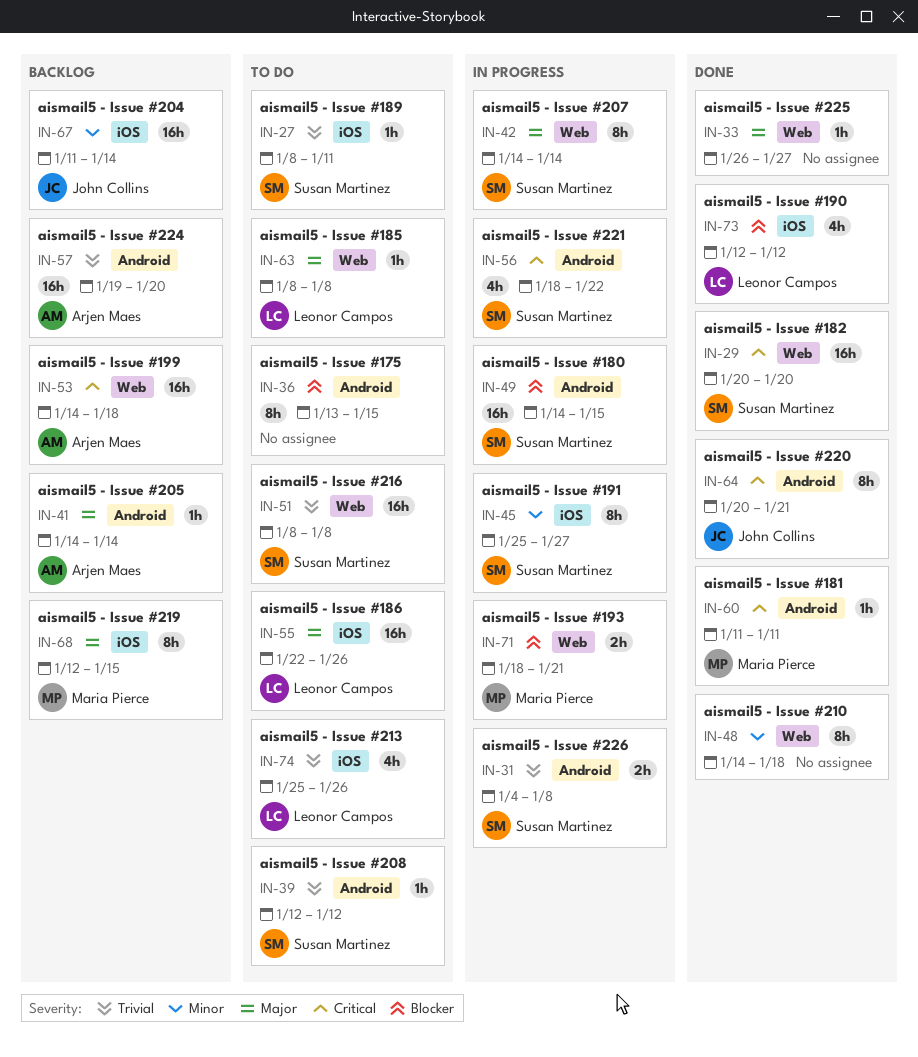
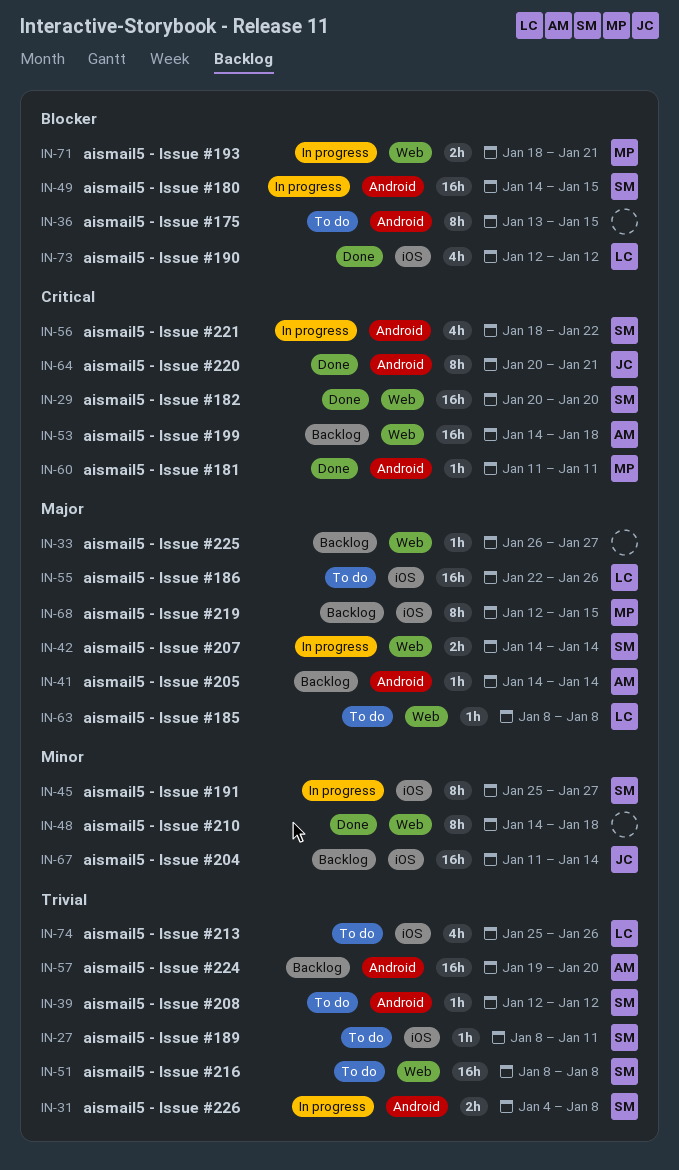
IN-33, status: Done -> Backlog
IN-42, estimate: 8h -> 2h

